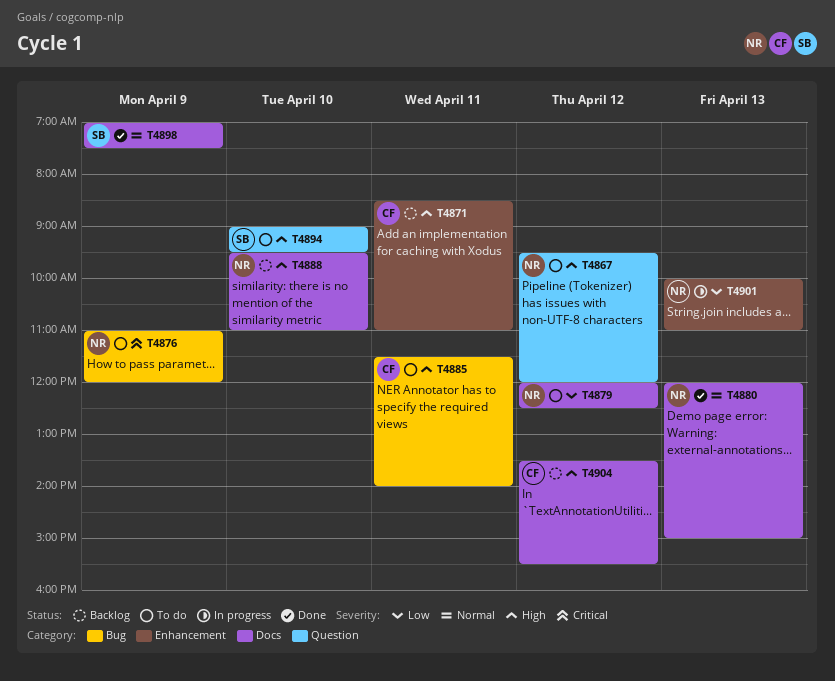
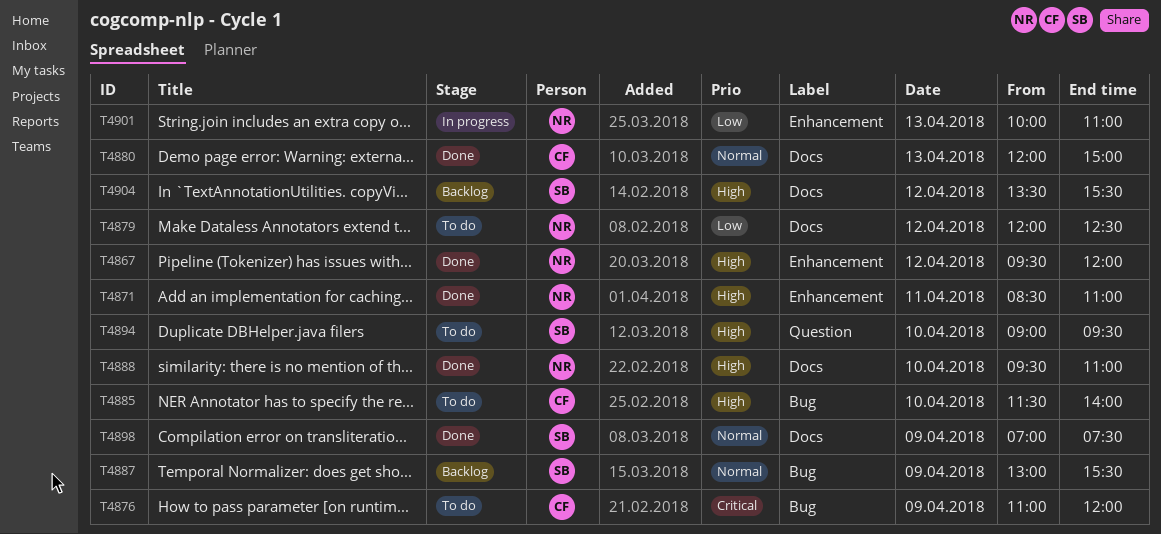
T4867, status: To do -> Done
T4867, label: Question -> Enhancement
T4871, status: Backlog -> Done
T4871, owner: CF -> NR
T4876, owner: NR -> CF
T4880, owner: NR -> CF
T4885, day: Apr 11 -> Apr 10
T4887: none -> present
T4888, status: Backlog -> Done
T4904, owner: CF -> SB

